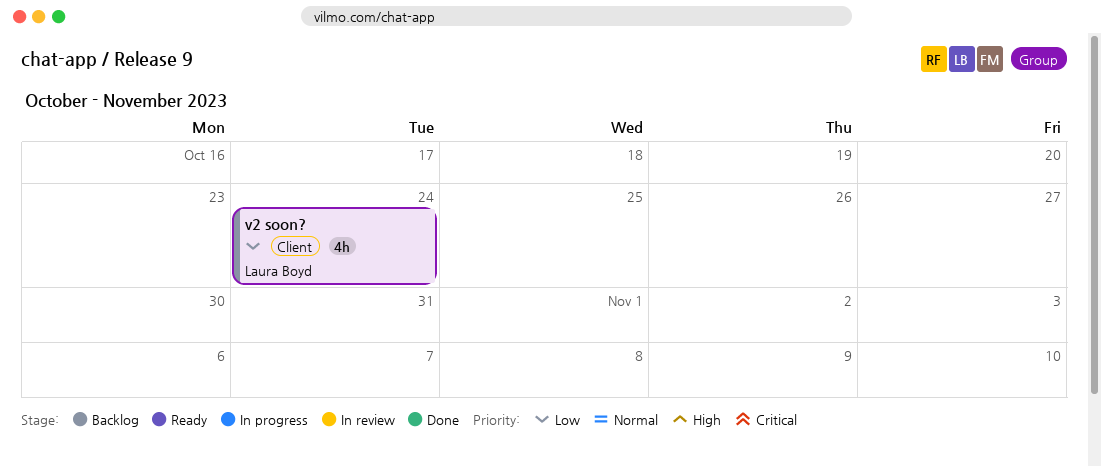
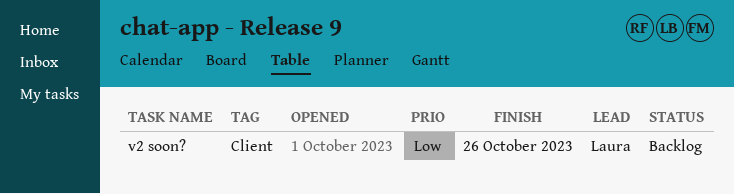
v2 soon?, due: Oct 24 -> Oct 26

